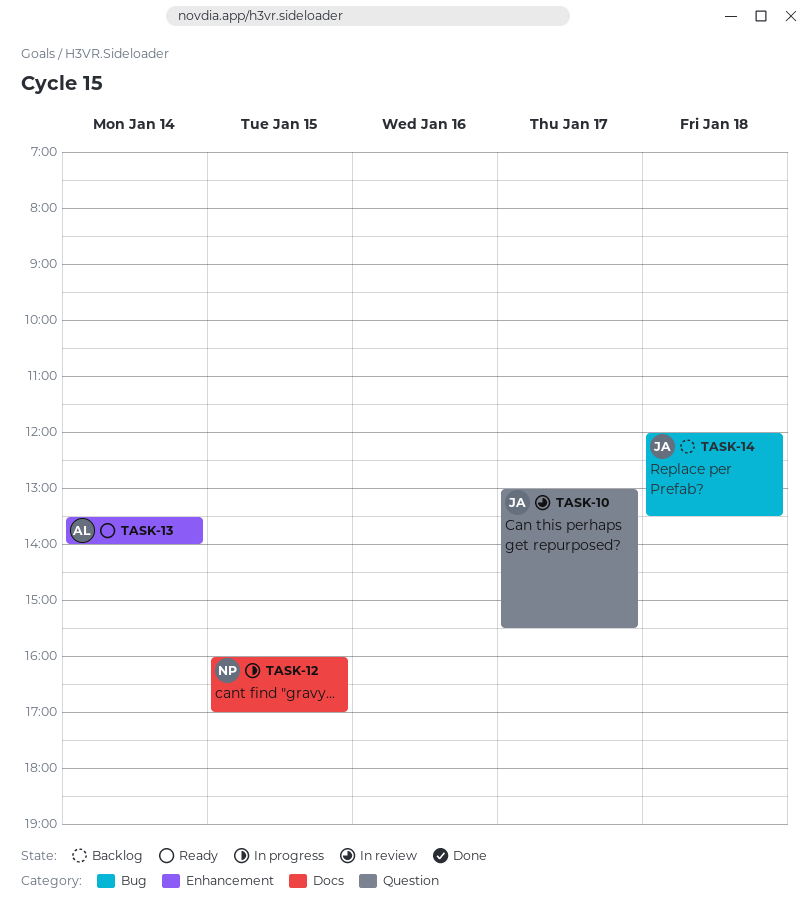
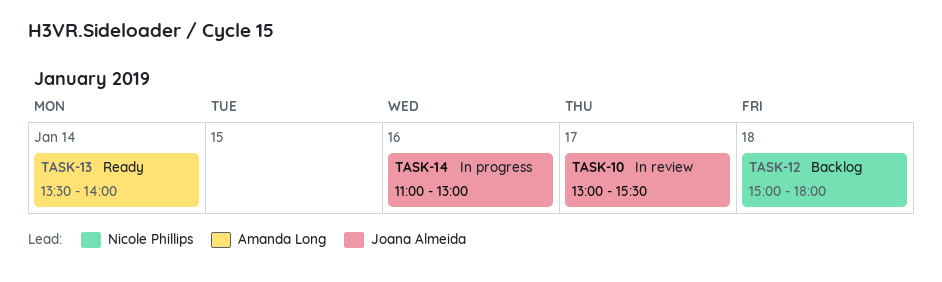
TASK-12, status: In progress -> Backlog
TASK-12, day: Jan 15 -> Jan 18
TASK-12, begins: 16:00 -> 15:00
TASK-12, ends: 17:00 -> 18:00
TASK-14, status: Backlog -> In progress
TASK-14, day: Jan 18 -> Jan 16
TASK-14, begins: 12:00 -> 11:00
TASK-14, ends: 13:30 -> 13:00

